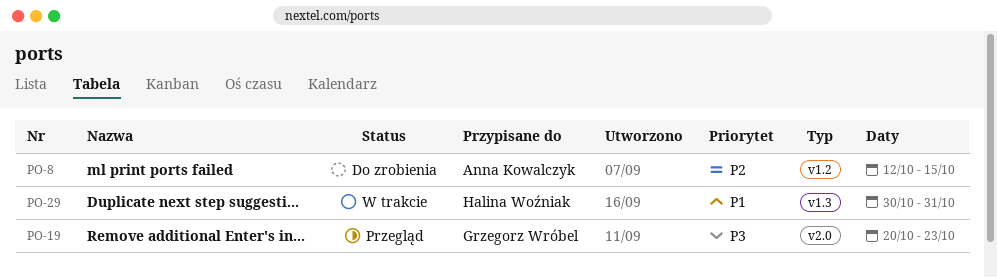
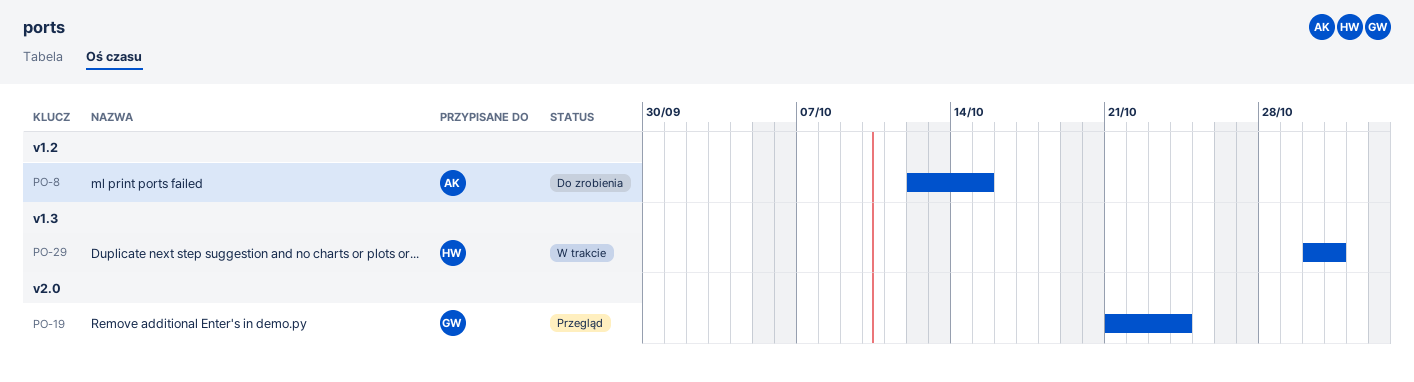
PO-19, start: Oct 20 -> Oct 21
PO-19, due: Oct 23 -> Oct 24

